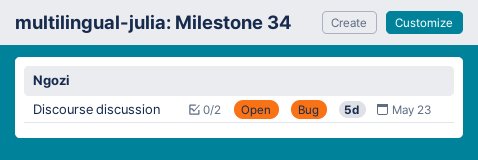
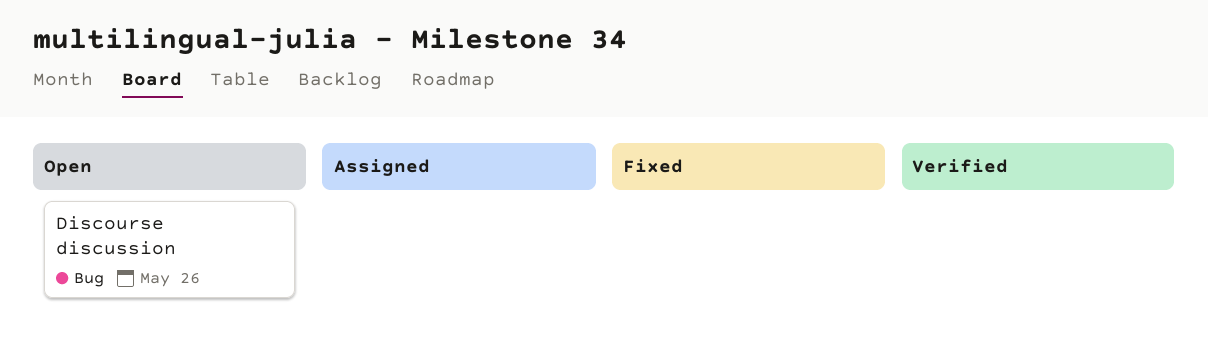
Discourse discussion, due: May 23 -> May 26

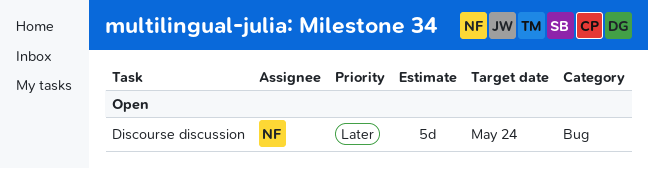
Discourse discussion, due: May 26 -> May 24

